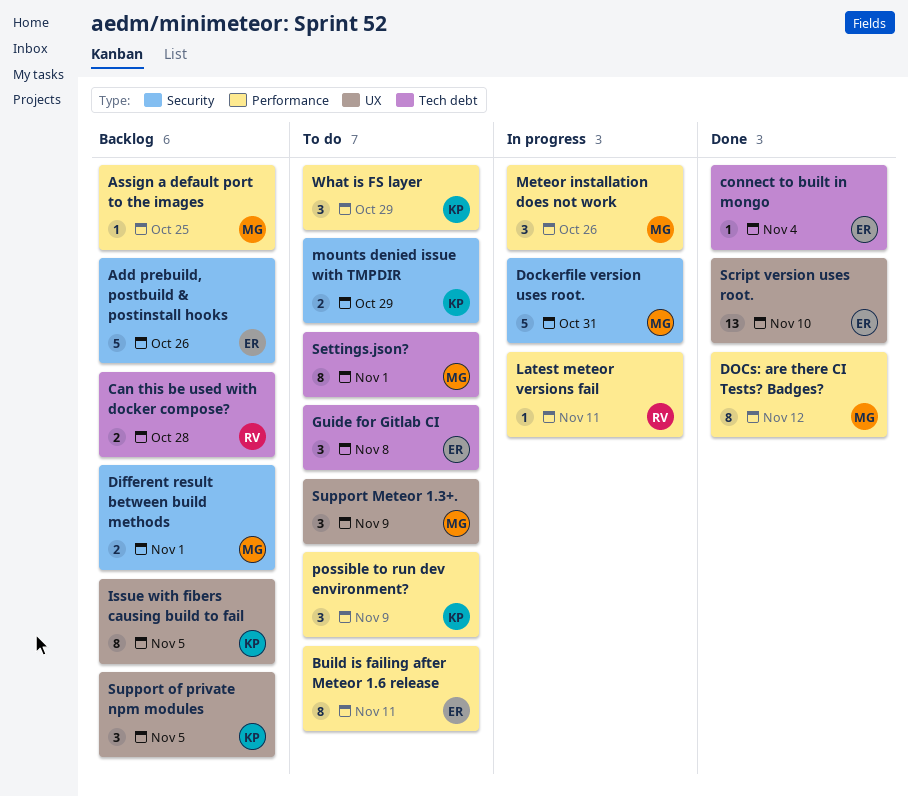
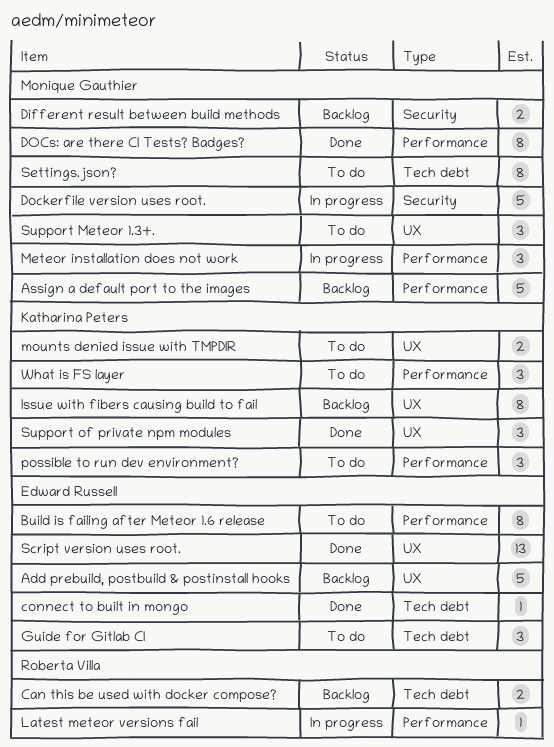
Add prebuild, postbuild & postinstall hooks, label: Security -> UX
Assign a default port to the images, estimate: 1 -> 5
mounts denied issue with TMPDIR, label: Security -> UX
Support of private npm modules, status: Backlog -> Done

